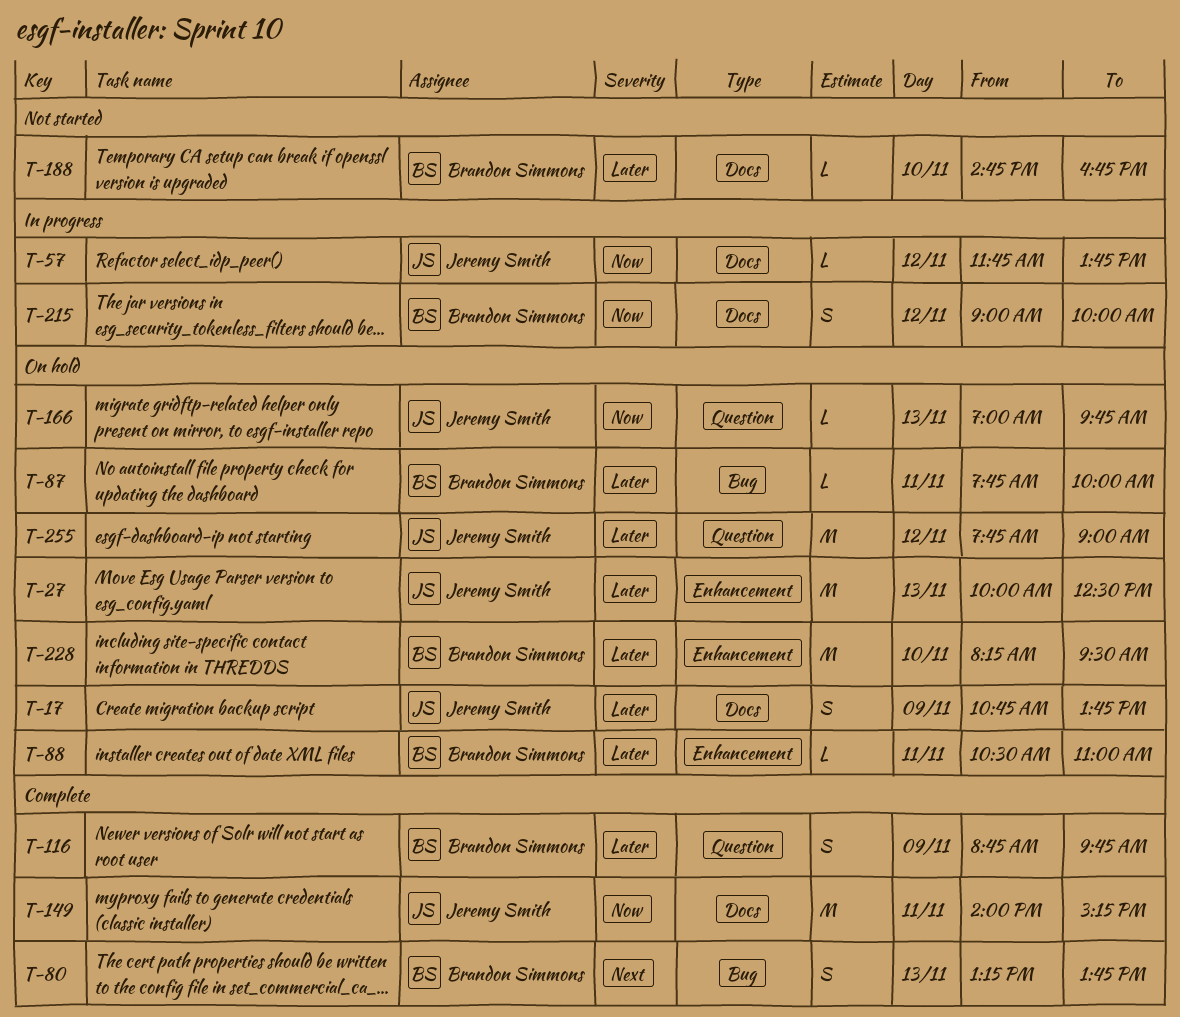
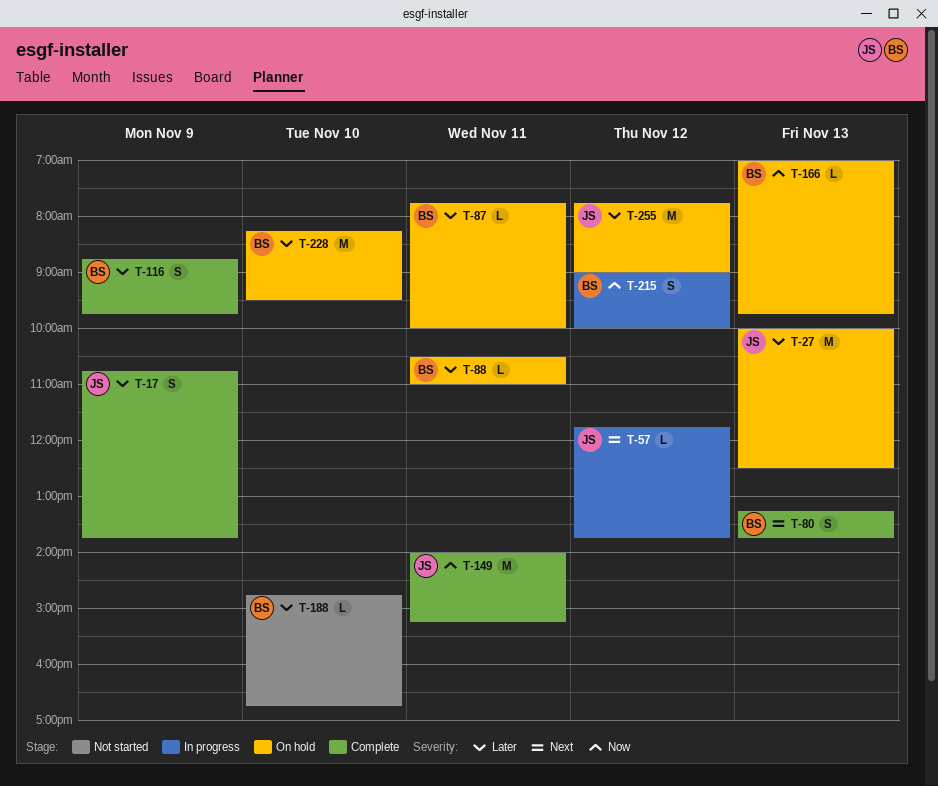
T-17, status: On hold -> Complete
T-57, priority: Now -> Next
T-166, owner: Jeremy Smith -> Brandon Simmons

